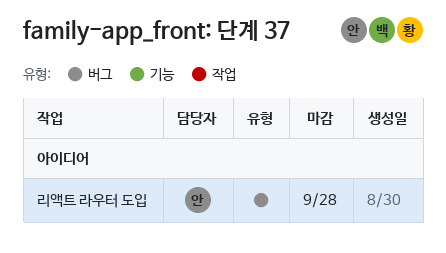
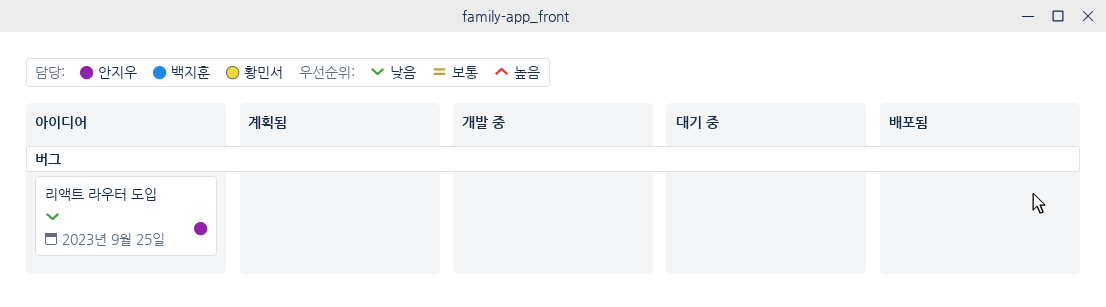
리액트 라우터 도입, due: Sep 28 -> Sep 25

